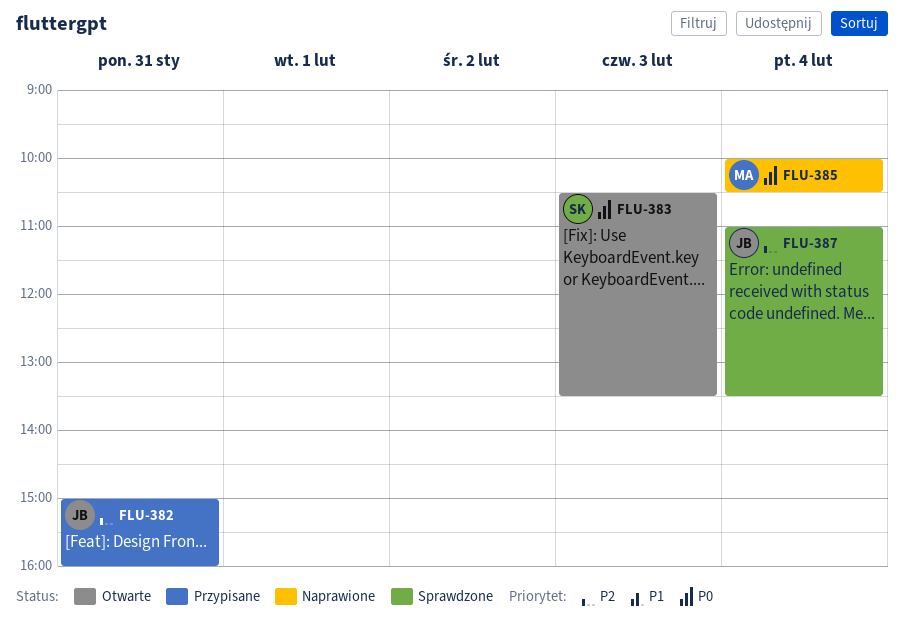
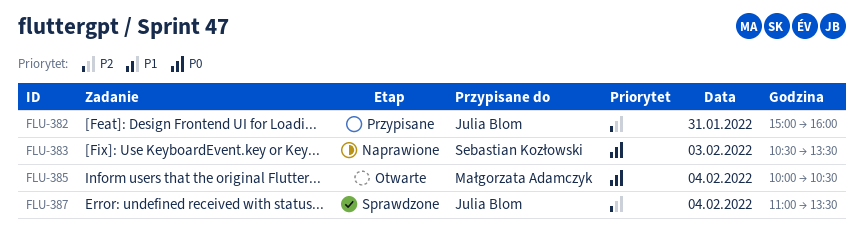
FLU-383, status: Otwarte -> Naprawione
FLU-385, status: Naprawione -> Otwarte

